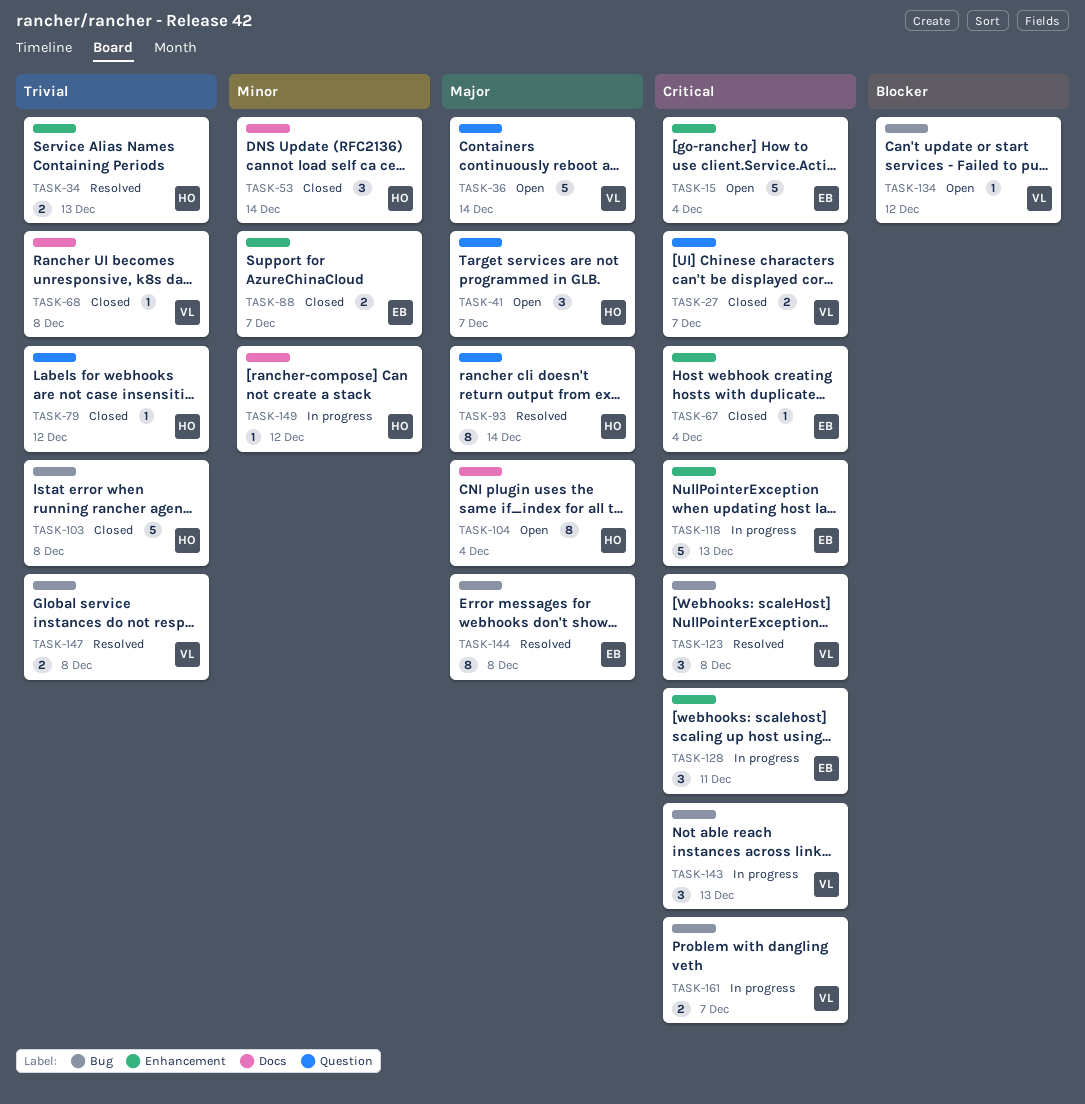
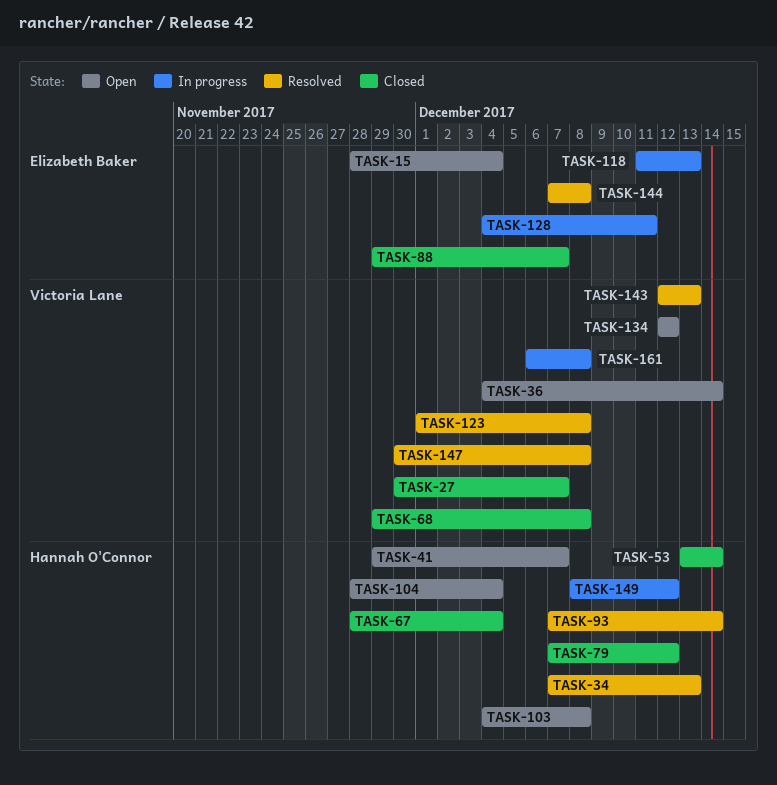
TASK-67, owner: Elizabeth Baker -> Hannah O'Connor
TASK-103, status: Closed -> Open
TASK-143, status: In progress -> Resolved
TASK-161, due: Dec 7 -> Dec 8

